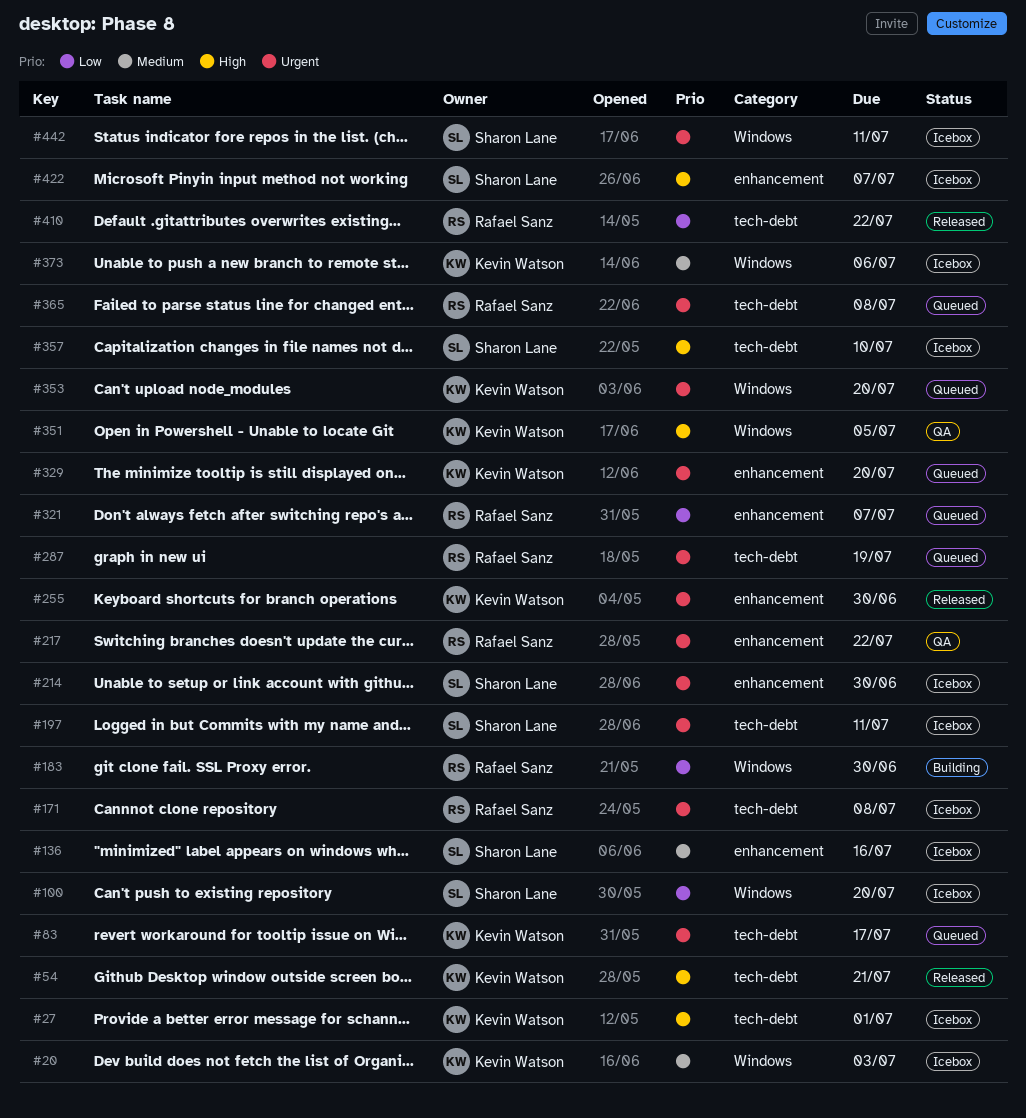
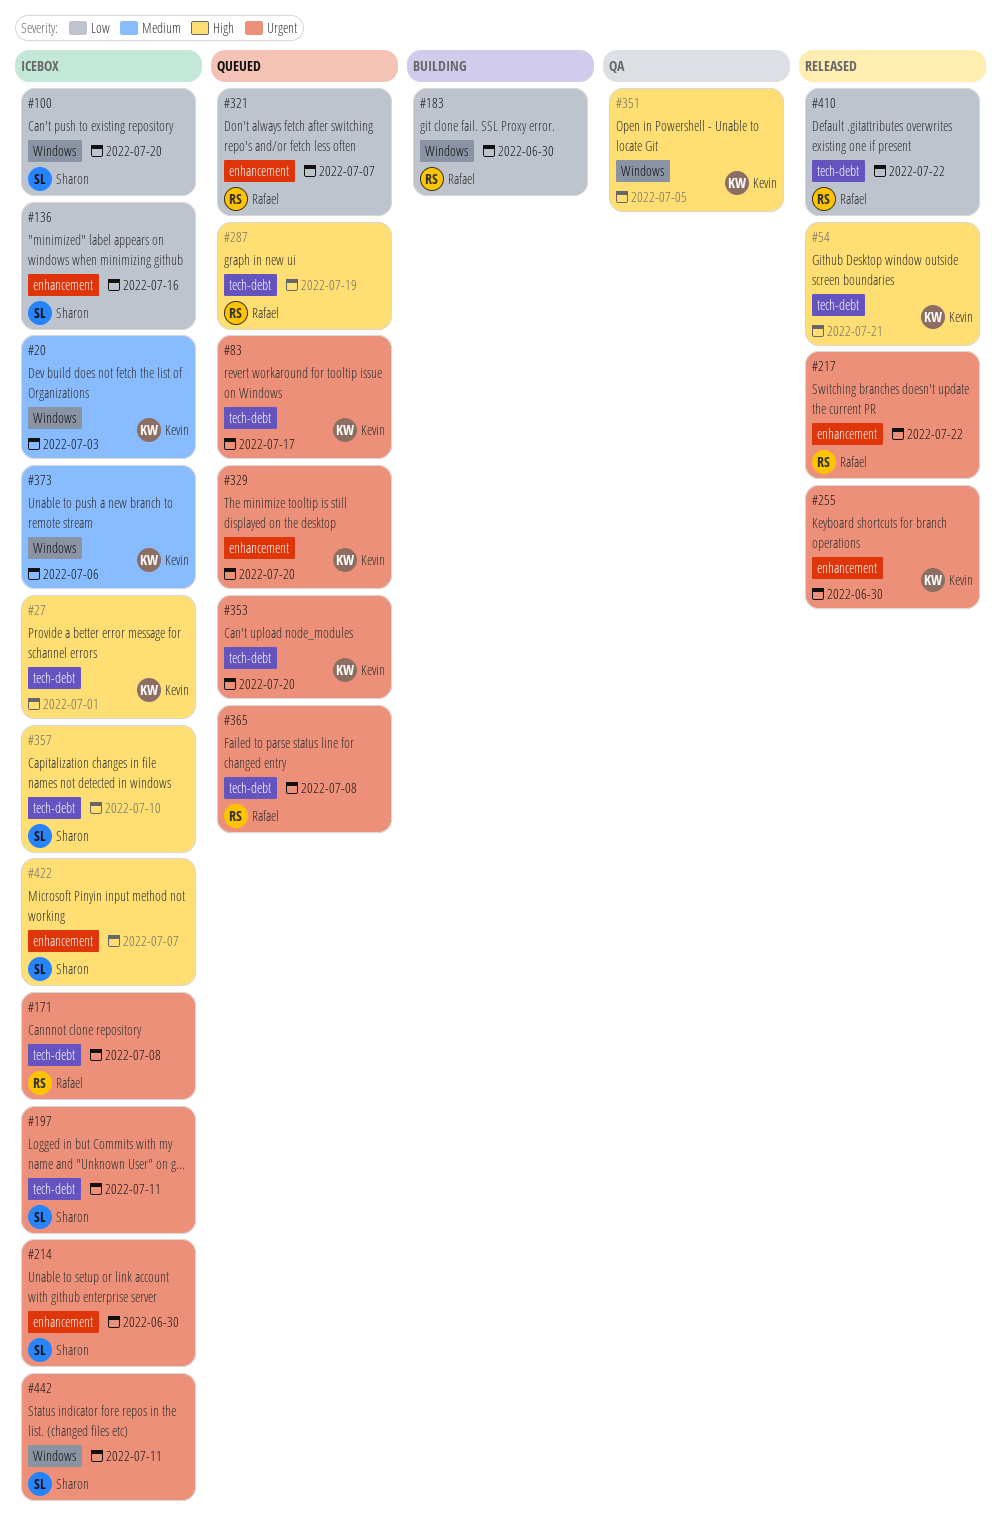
#136, priority: Medium -> Low
#217, status: QA -> Released
#287, priority: Urgent -> High
#353, label: Windows -> tech-debt

